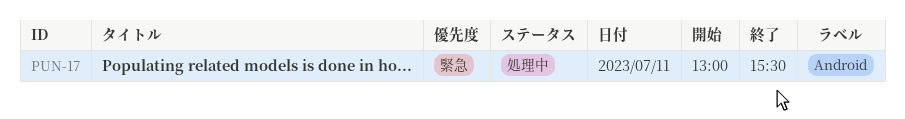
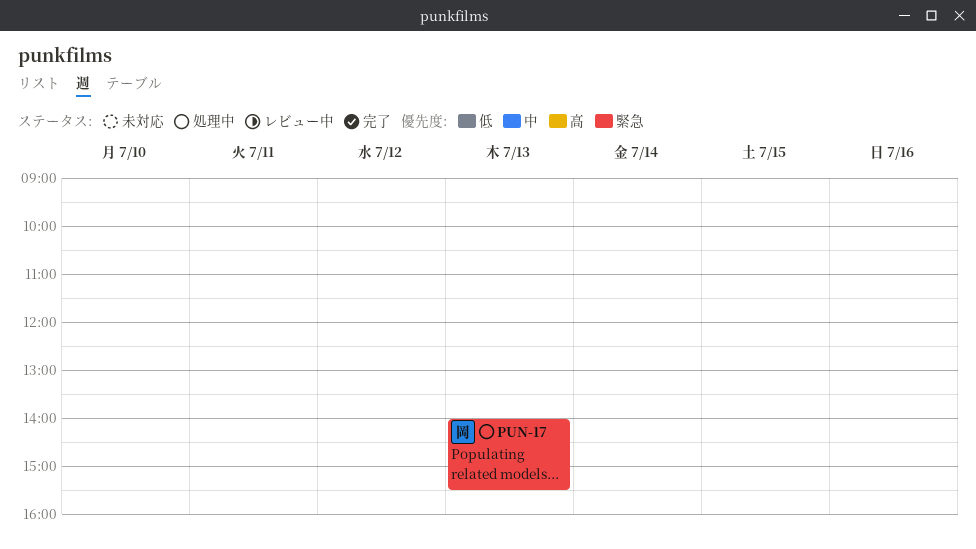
PUN-17, day: Jul 11 -> Jul 13
PUN-17, begins: 13:00 -> 14:00

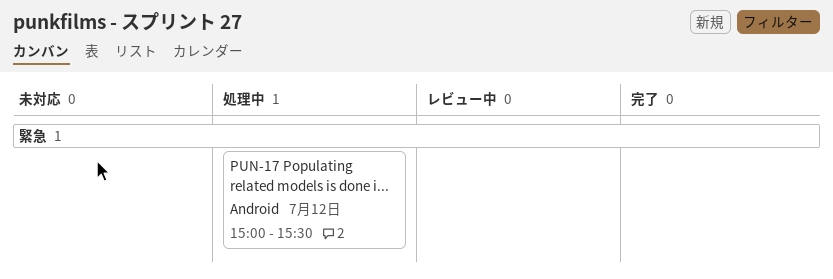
PUN-17, day: Jul 13 -> Jul 12
PUN-17, begins: 14:00 -> 15:00

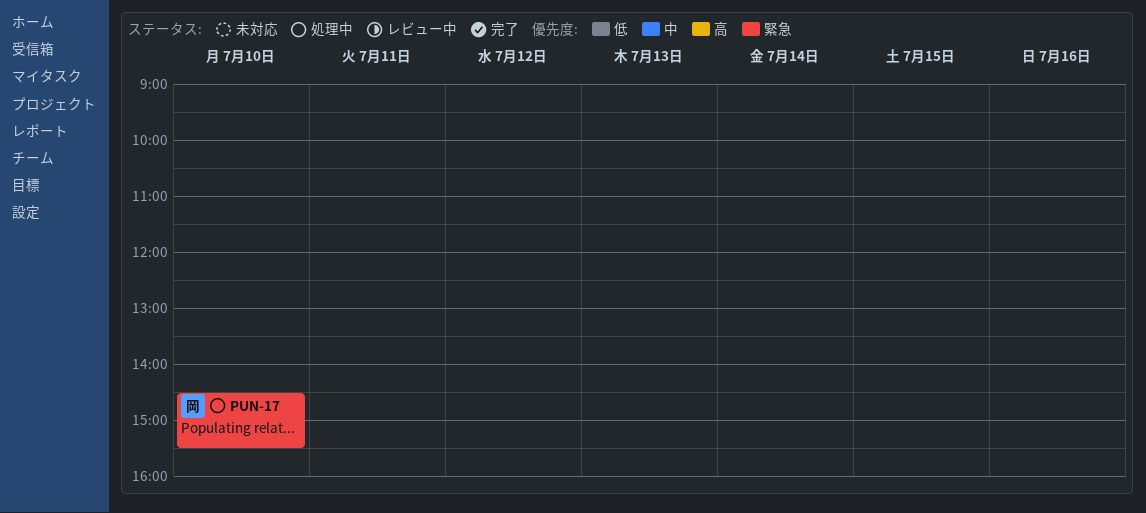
PUN-17, day: Jul 12 -> Jul 10
PUN-17, begins: 15:00 -> 14:30

